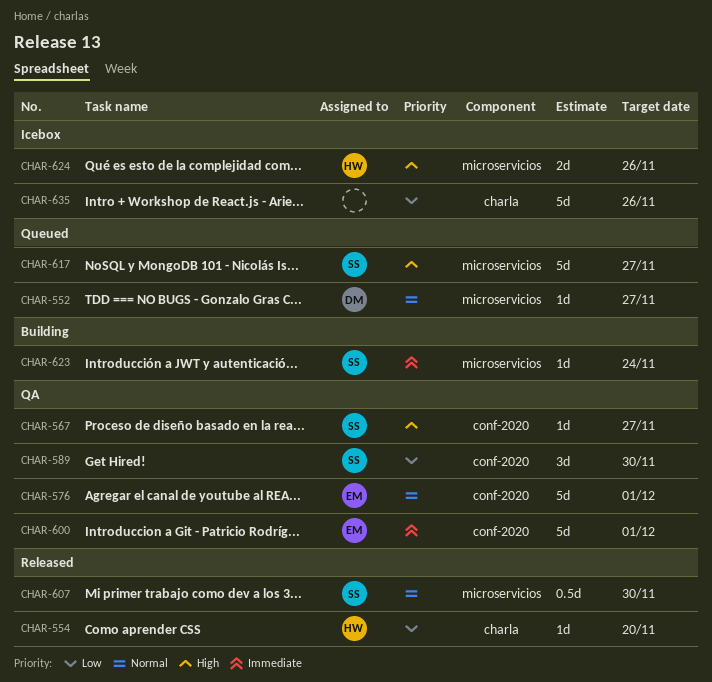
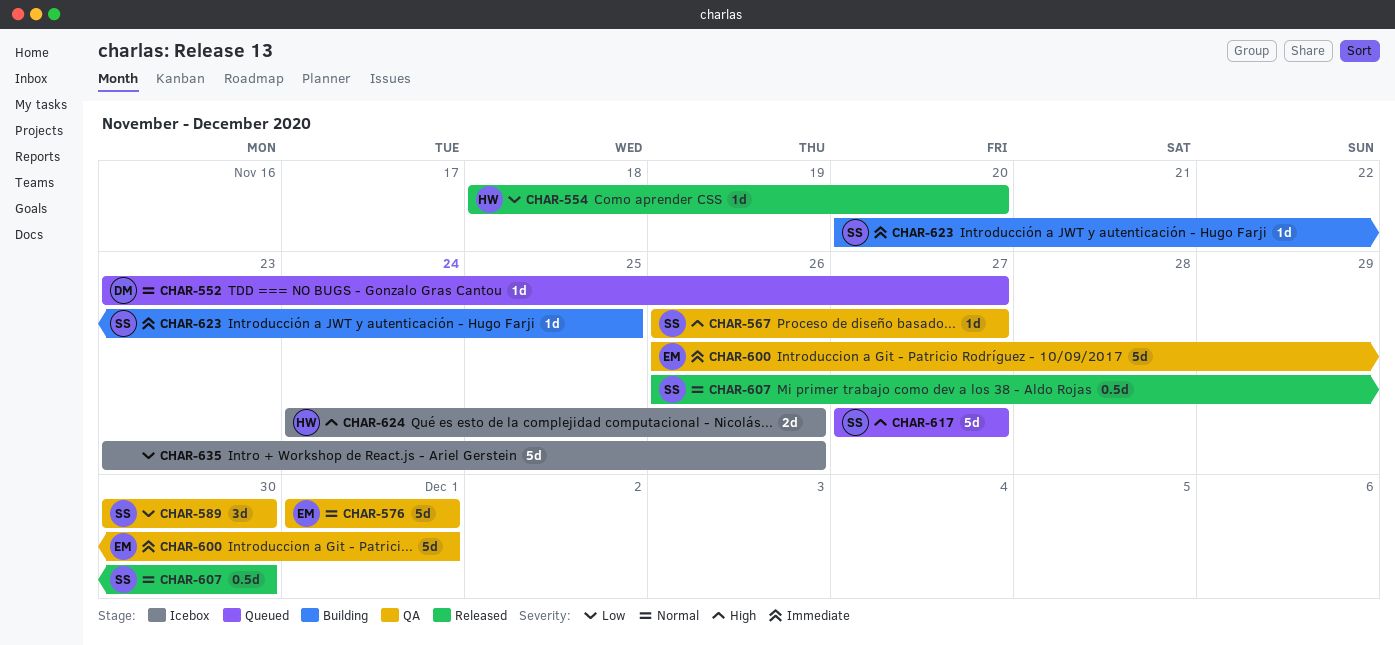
CHAR-623, due: Nov 24 -> Nov 25

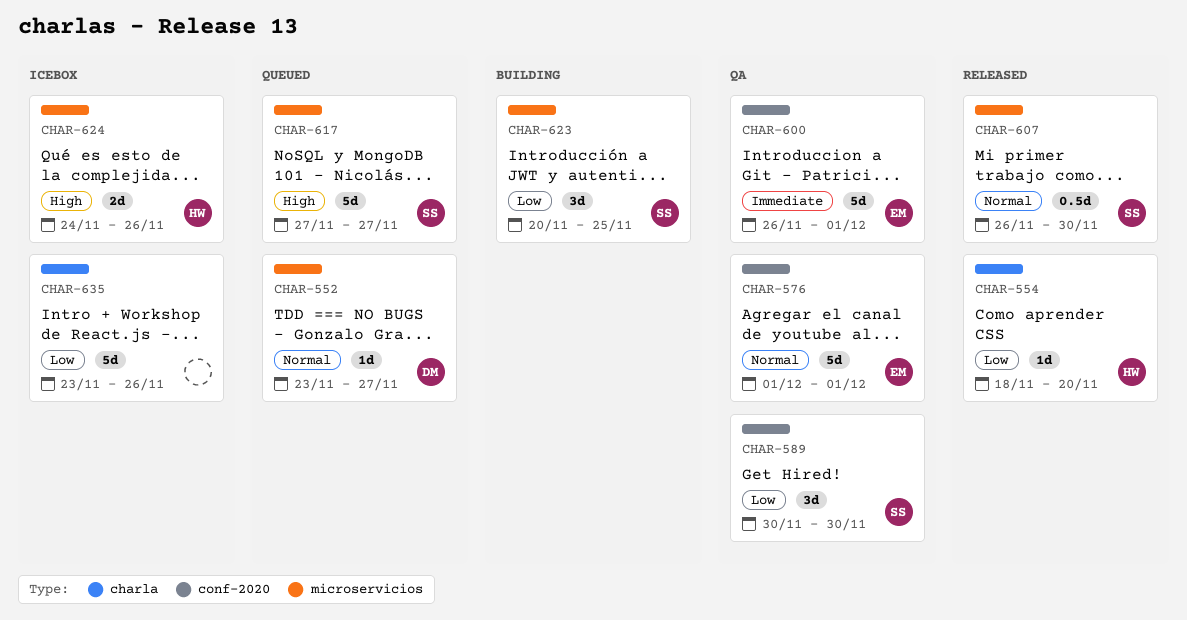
CHAR-567: present -> none
CHAR-623, priority: Immediate -> Low
CHAR-623, estimate: 1d -> 3d

